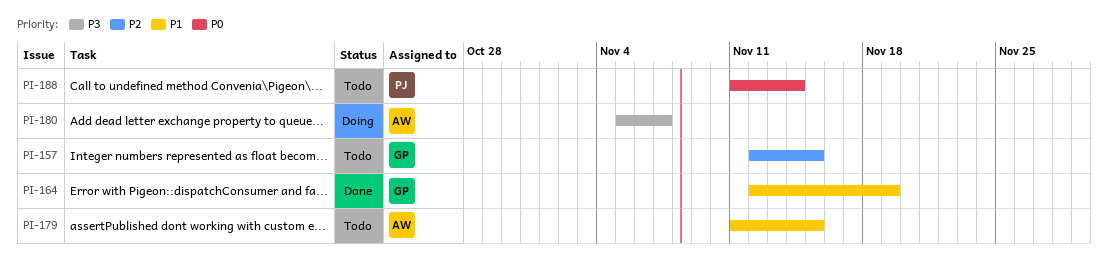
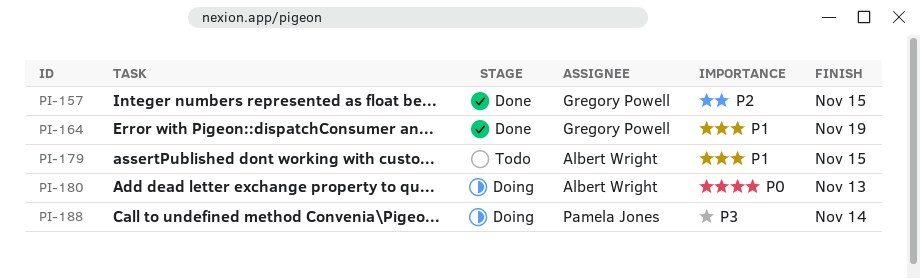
PI-157, status: Todo -> Done
PI-180, priority: P3 -> P0
PI-180, due: Nov 7 -> Nov 13
PI-188, status: Todo -> Doing
PI-188, priority: P0 -> P3

